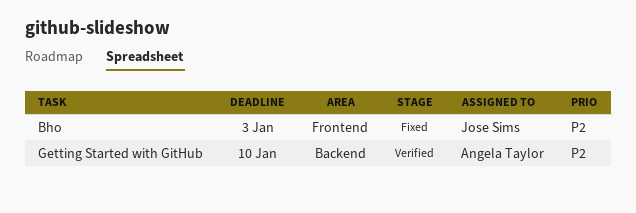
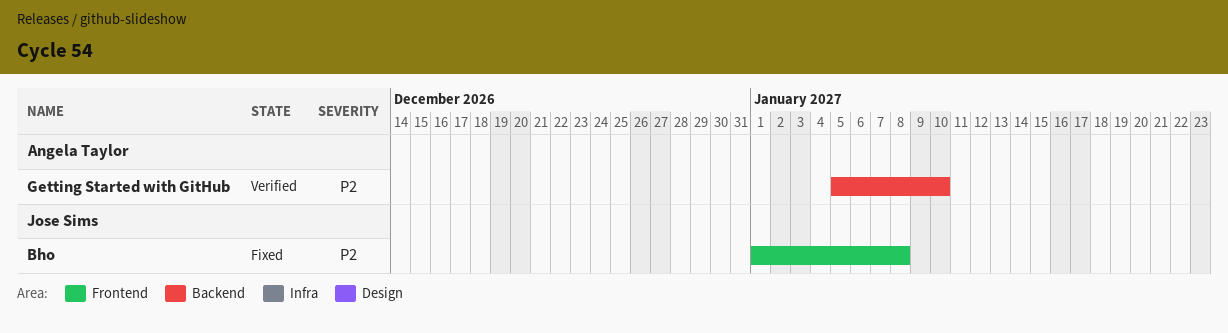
Bho, due: Jan 3 -> Jan 8

